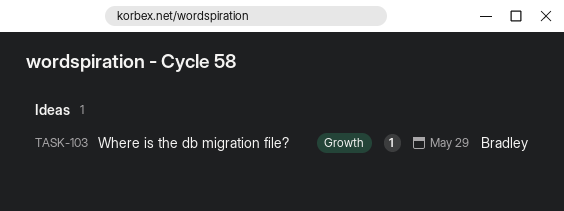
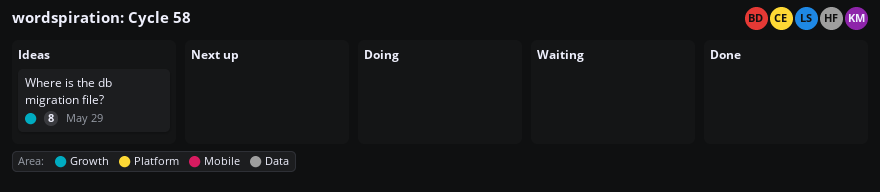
Where is the db migration file?, estimate: 1 -> 8

